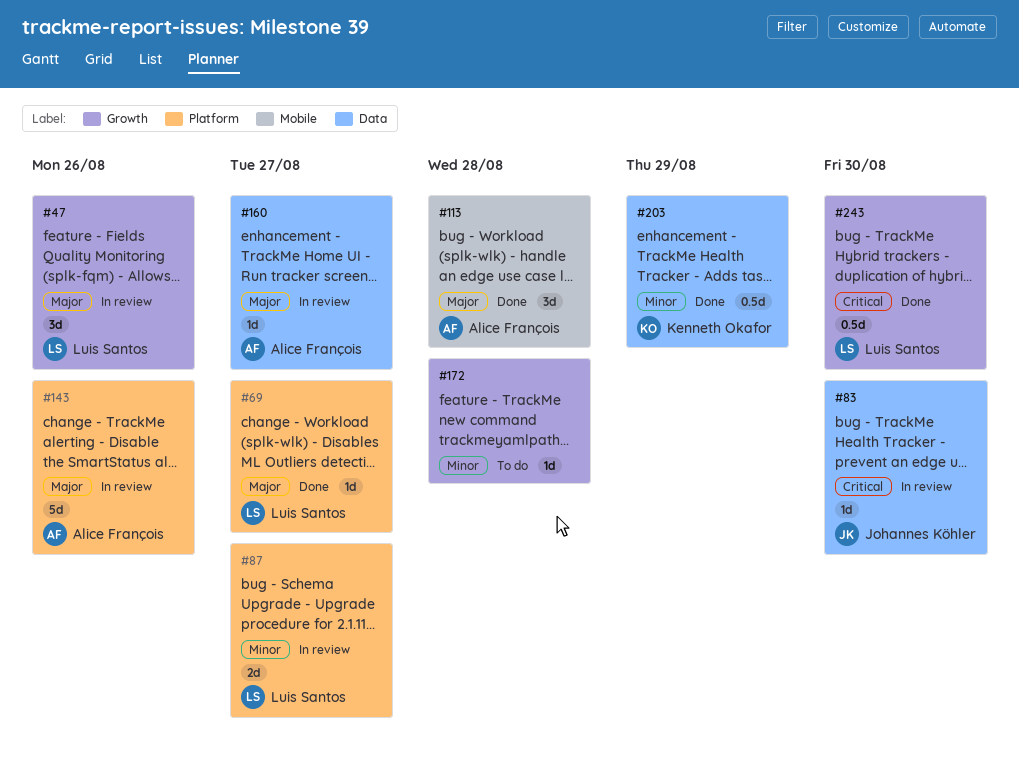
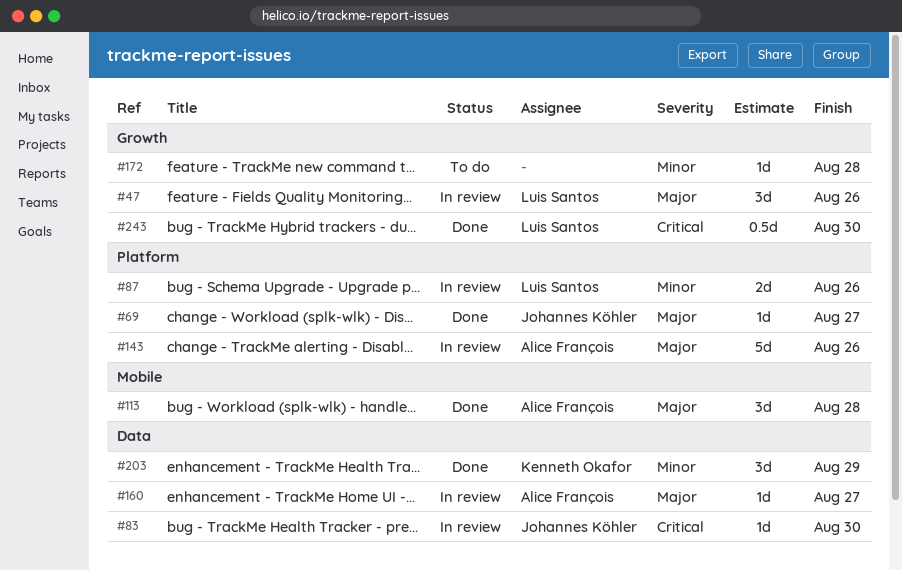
#69, owner: Luis Santos -> Johannes Köhler
#87, due: Aug 27 -> Aug 26
#203, estimate: 0.5d -> 3d

